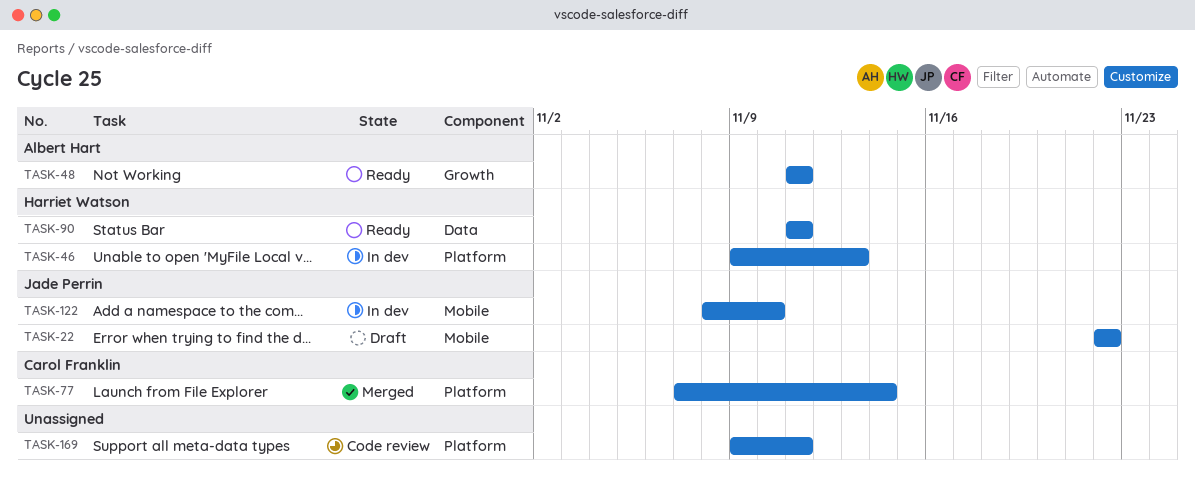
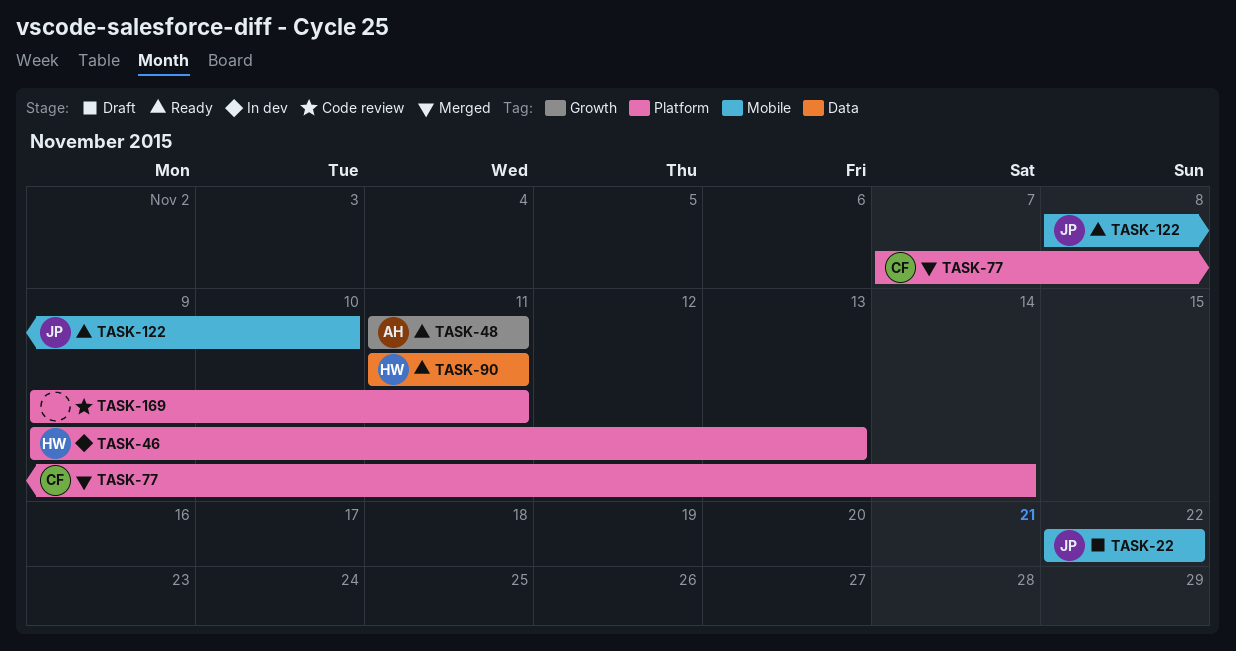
TASK-122, status: In dev -> Ready

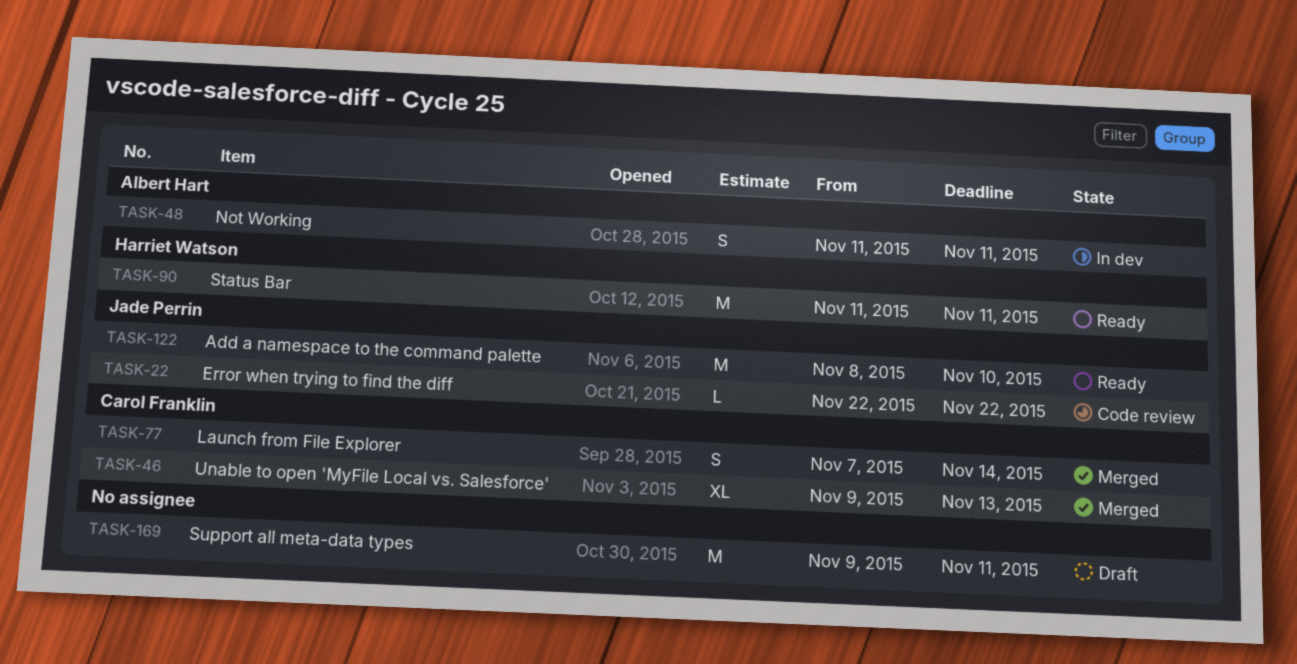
TASK-22, status: Draft -> Code review
TASK-46, status: In dev -> Merged
TASK-46, owner: Harriet Watson -> Carol Franklin
TASK-48, status: Ready -> In dev
TASK-169, status: Code review -> Draft

